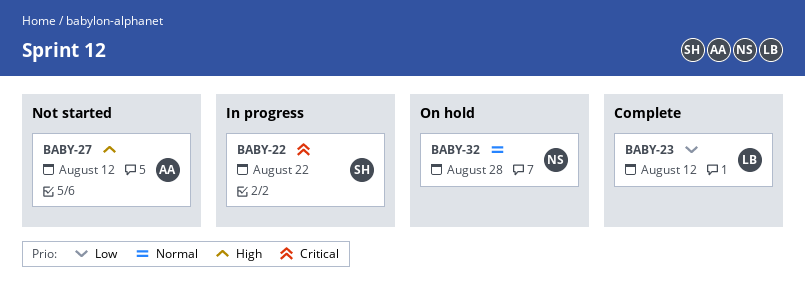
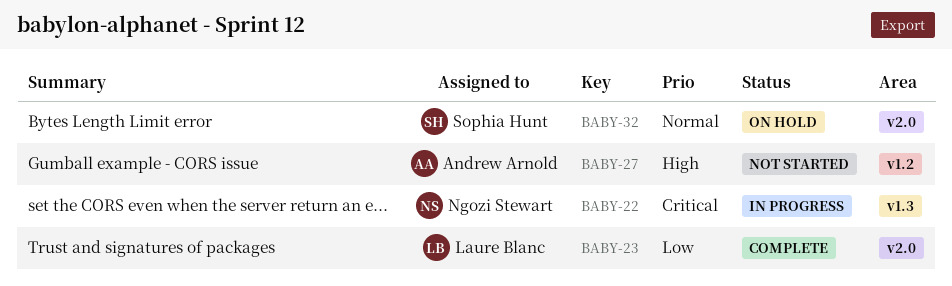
BABY-22, owner: Sophia Hunt -> Ngozi Stewart
BABY-32, owner: Ngozi Stewart -> Sophia Hunt

